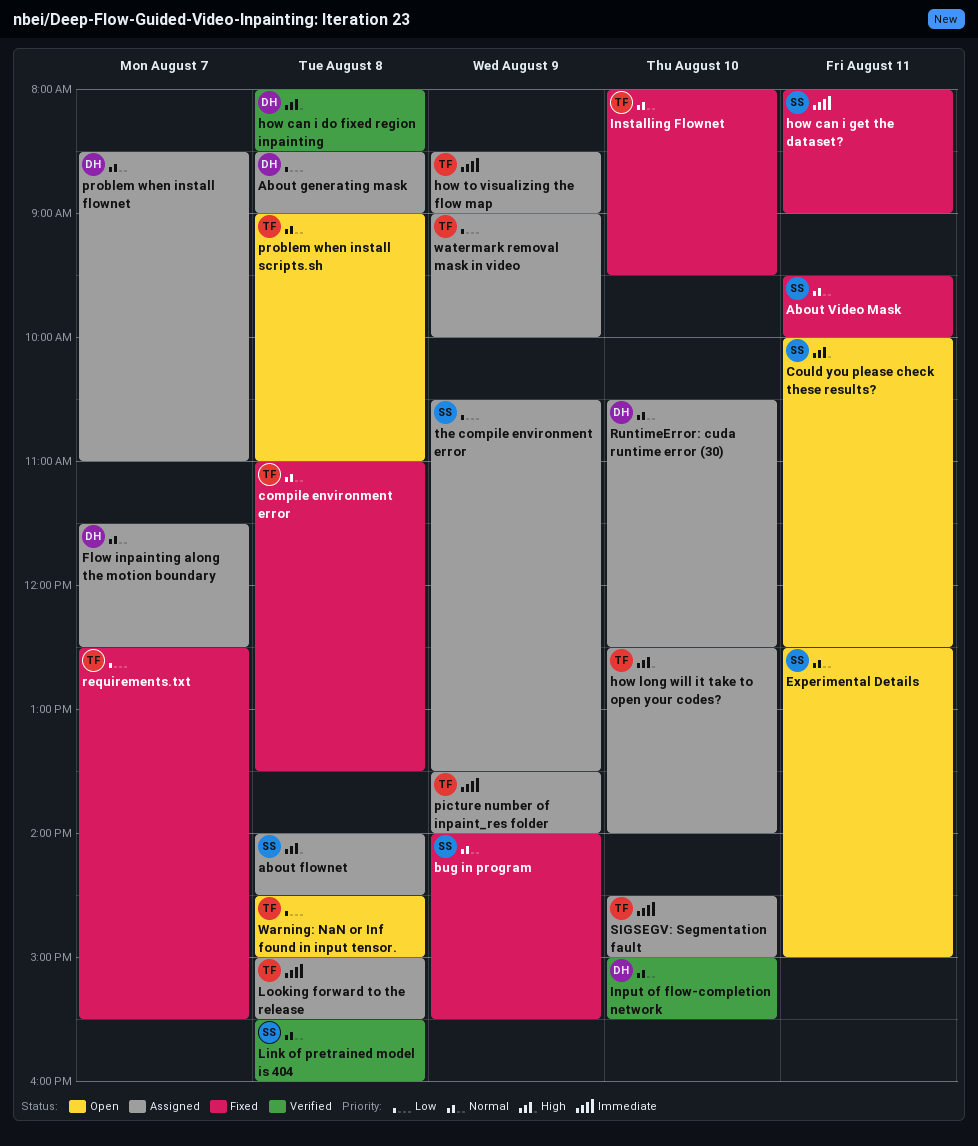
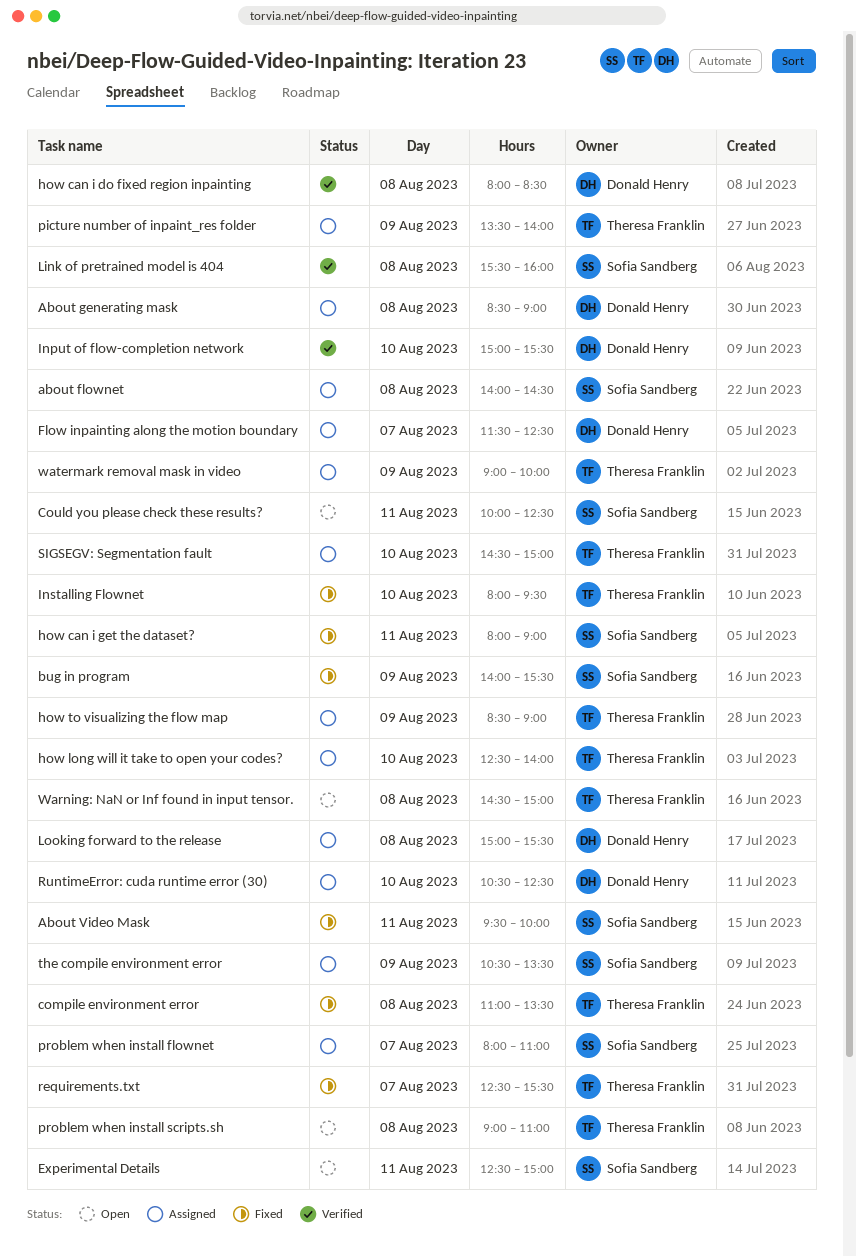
Looking forward to the release, owner: Theresa Franklin -> Donald Henry
problem when install flownet, owner: Donald Henry -> Sofia Sandberg
problem when install flownet, begins: 08:30 -> 08:00

